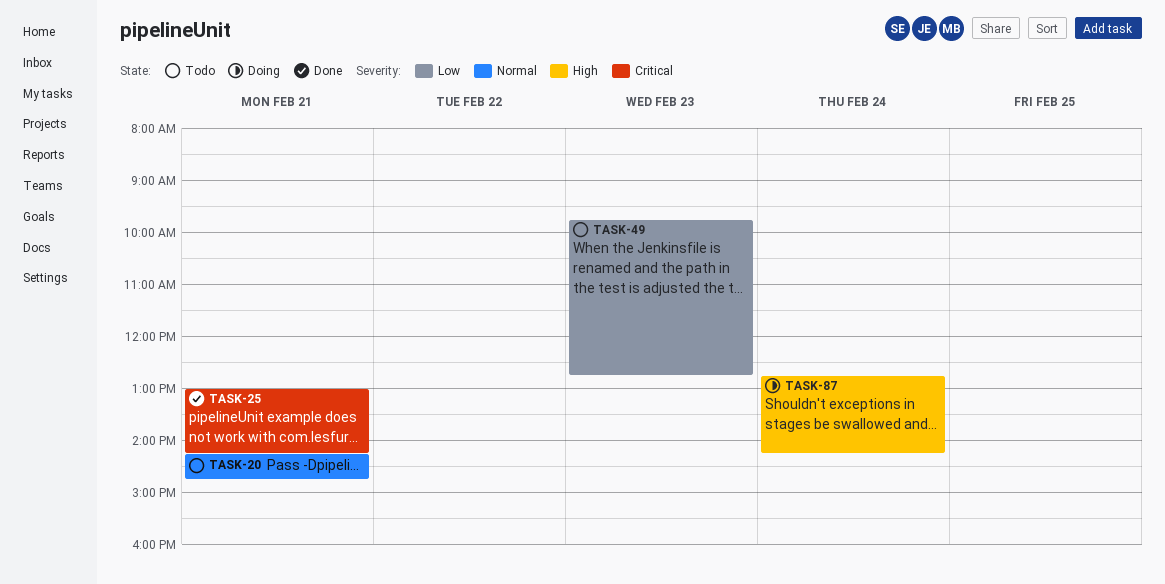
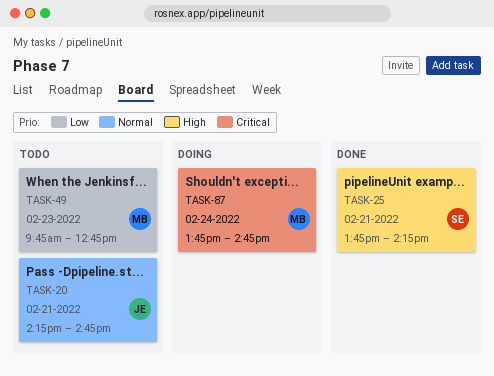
TASK-25, priority: Critical -> High
TASK-25, begins: 13:00 -> 13:45
TASK-87, priority: High -> Critical
TASK-87, begins: 12:45 -> 13:45
TASK-87, ends: 14:15 -> 14:45

